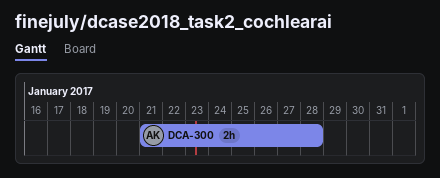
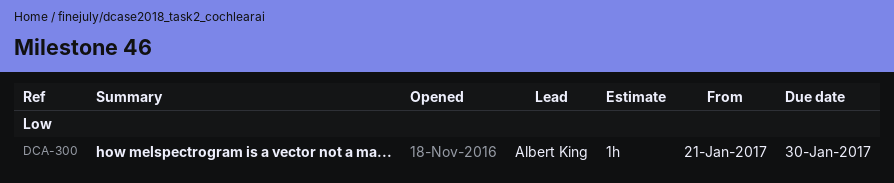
DCA-300, estimate: 2h -> 1h
DCA-300, due: Jan 28 -> Jan 30

